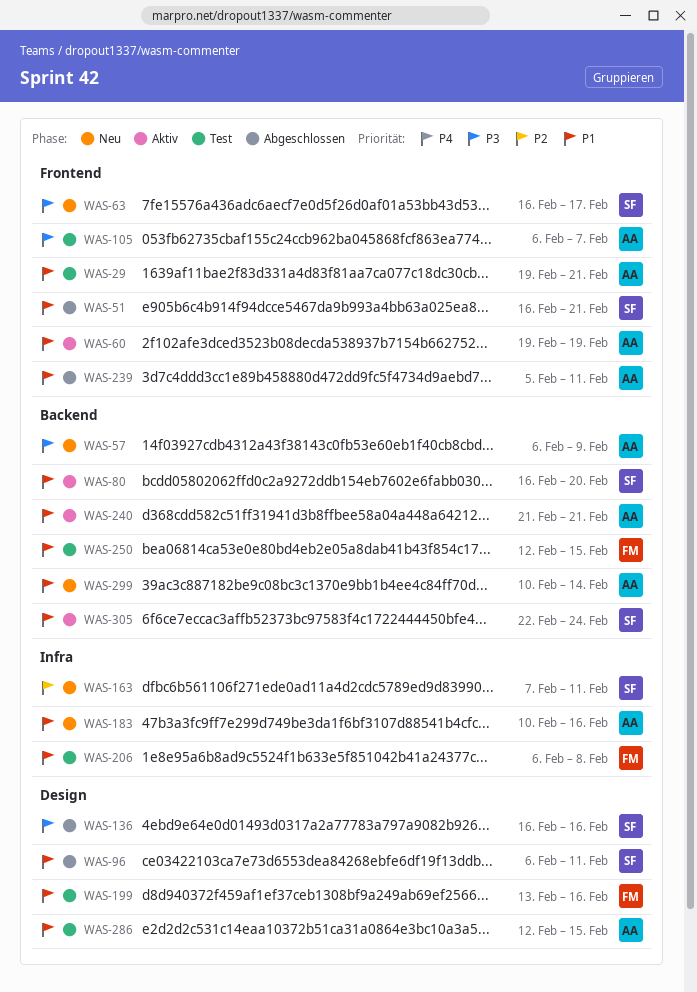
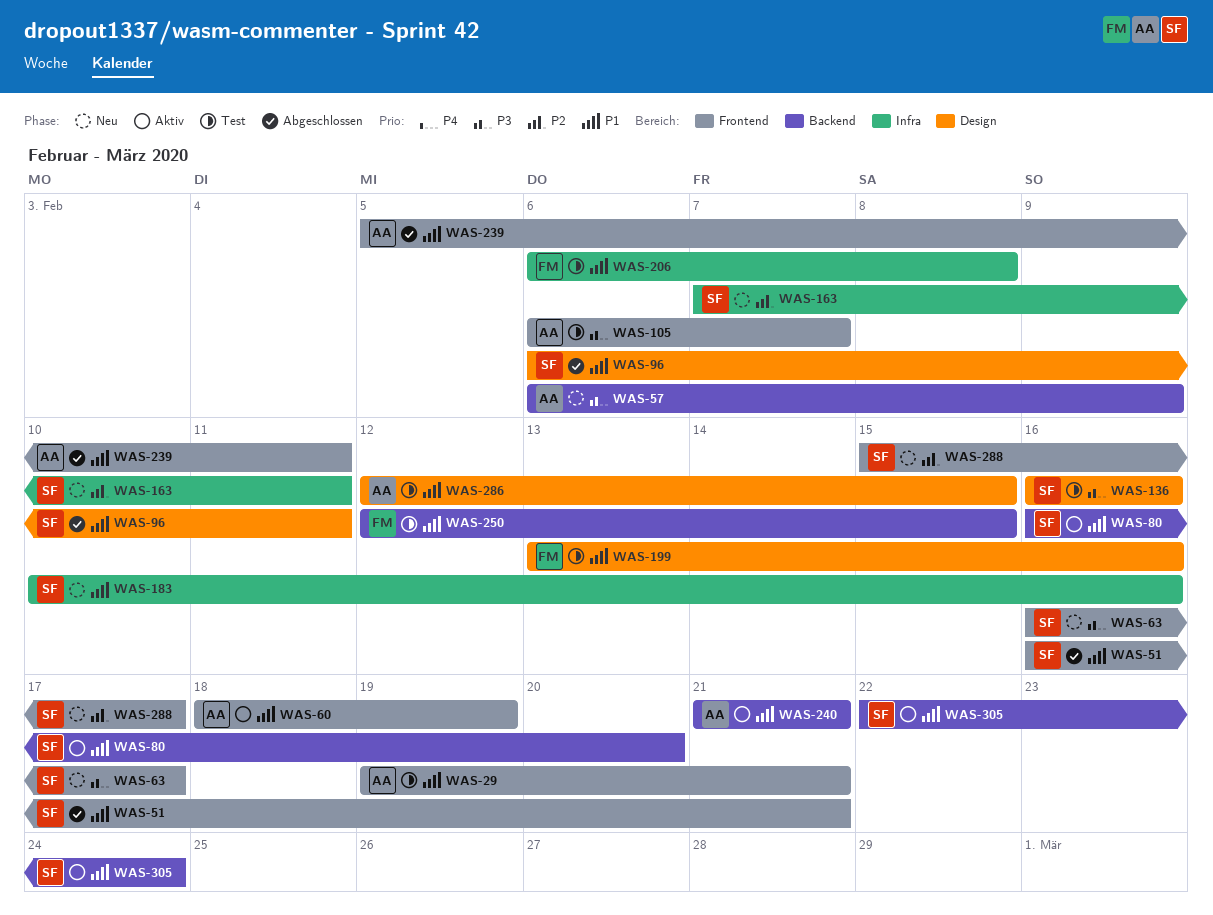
WAS-60, start: Feb 19 -> Feb 18
WAS-136, status: Abgeschlossen -> Test
WAS-183, owner: AA -> SF
WAS-288: none -> present
WAS-299: present -> none

